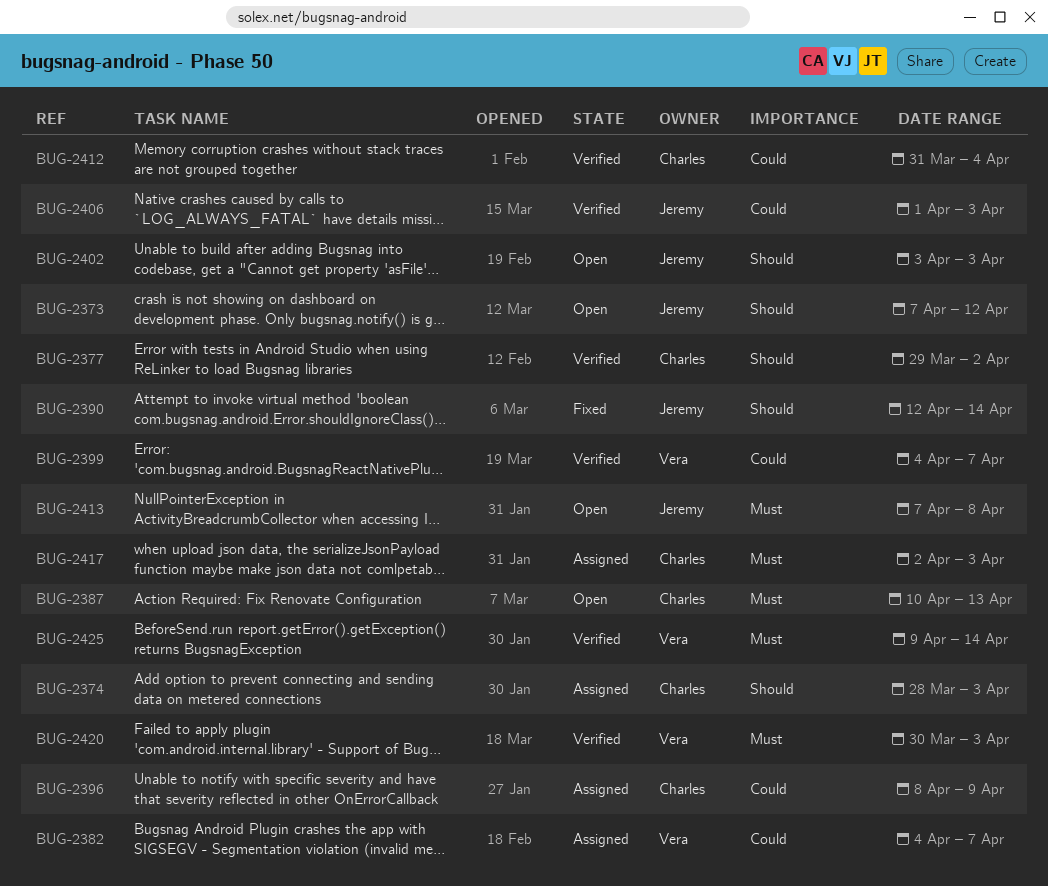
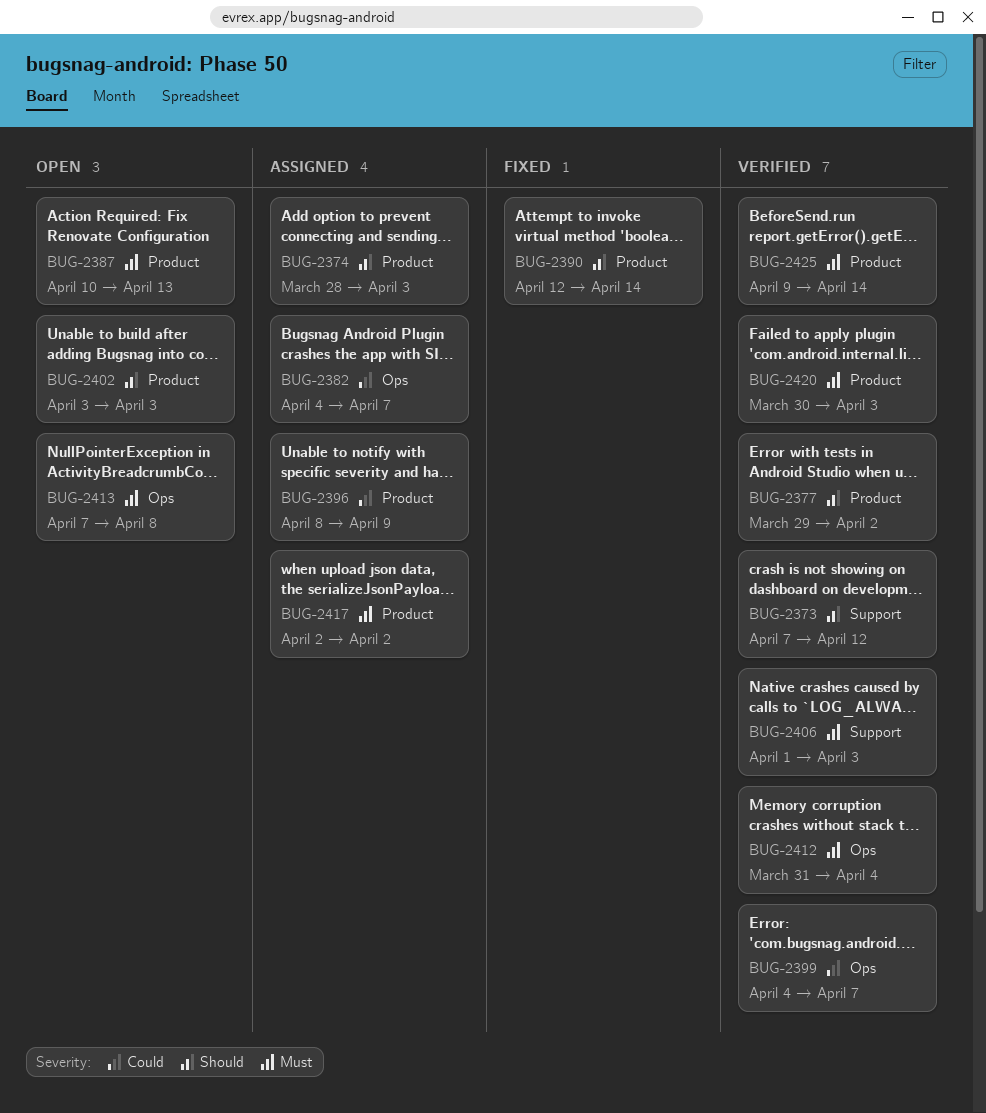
BUG-2373, status: Open -> Verified
BUG-2406, priority: Could -> Must
BUG-2412, priority: Could -> Must
BUG-2417, due: Apr 3 -> Apr 2

